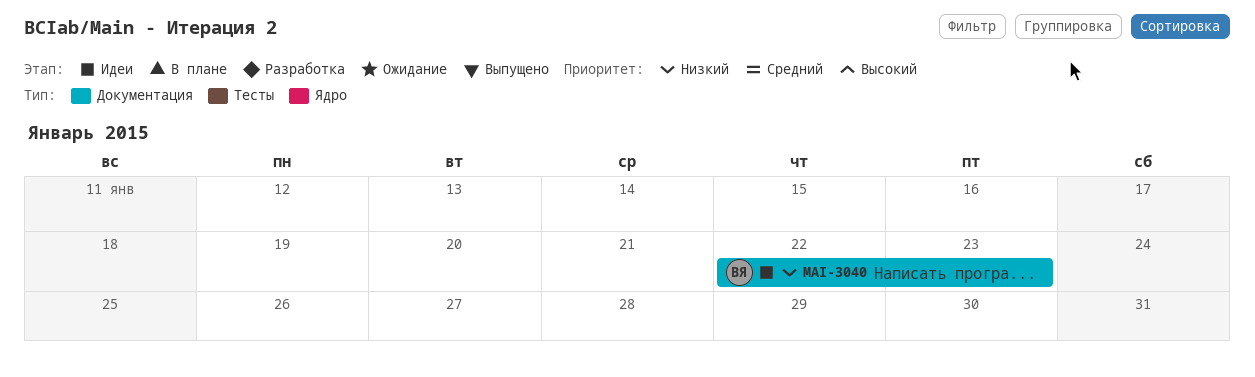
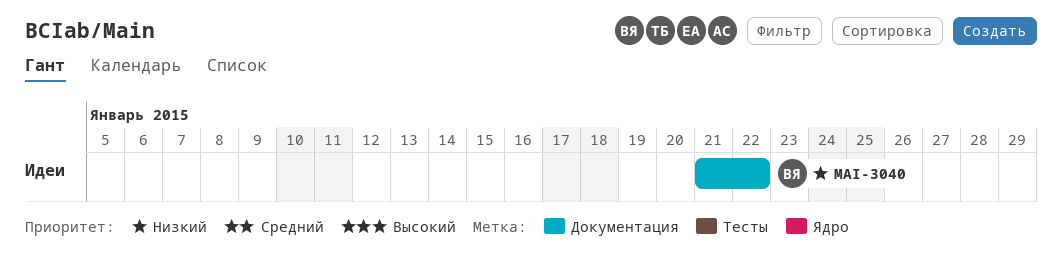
MAI-3040, start: Jan 22 -> Jan 21
MAI-3040, due: Jan 23 -> Jan 22

